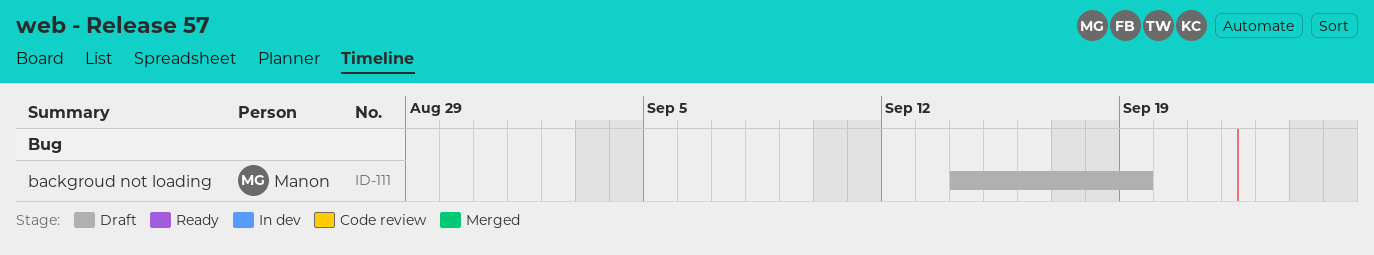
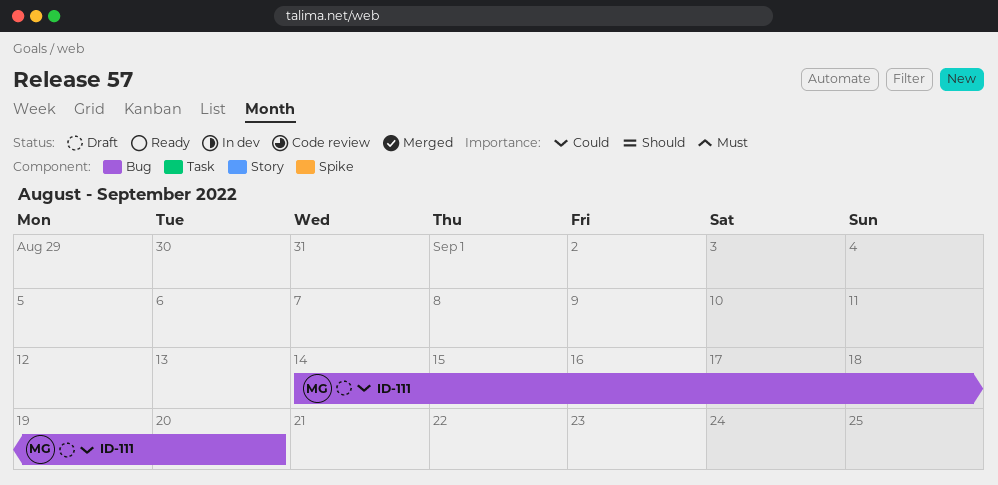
ID-111, due: Sep 19 -> Sep 20

